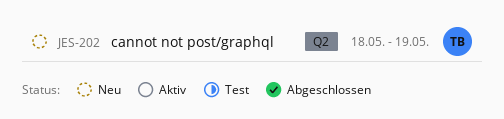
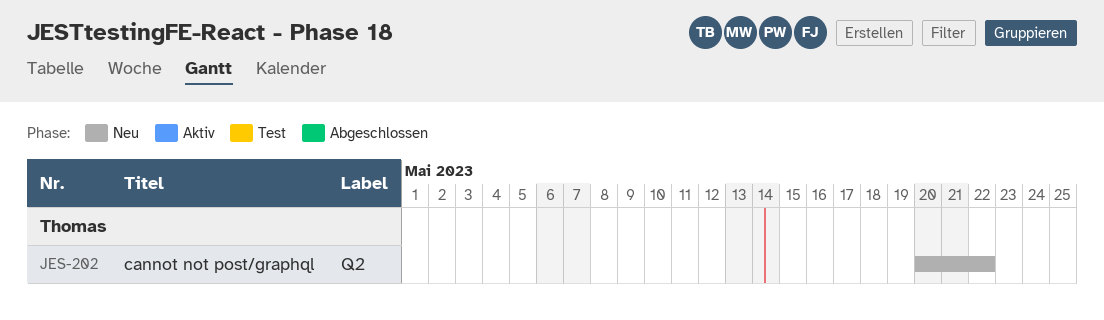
JES-202, start: May 18 -> May 20
JES-202, due: May 19 -> May 22

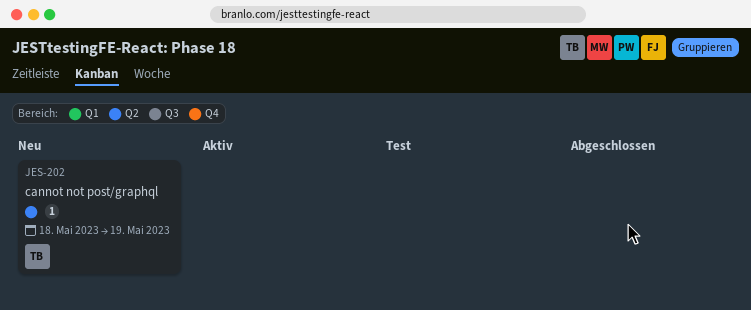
JES-202, start: May 20 -> May 18
JES-202, due: May 22 -> May 19

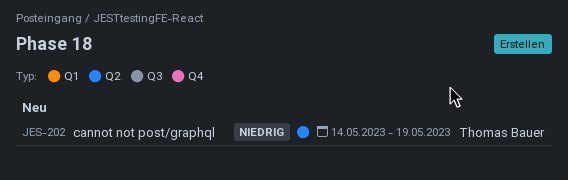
JES-202, start: May 18 -> May 14

